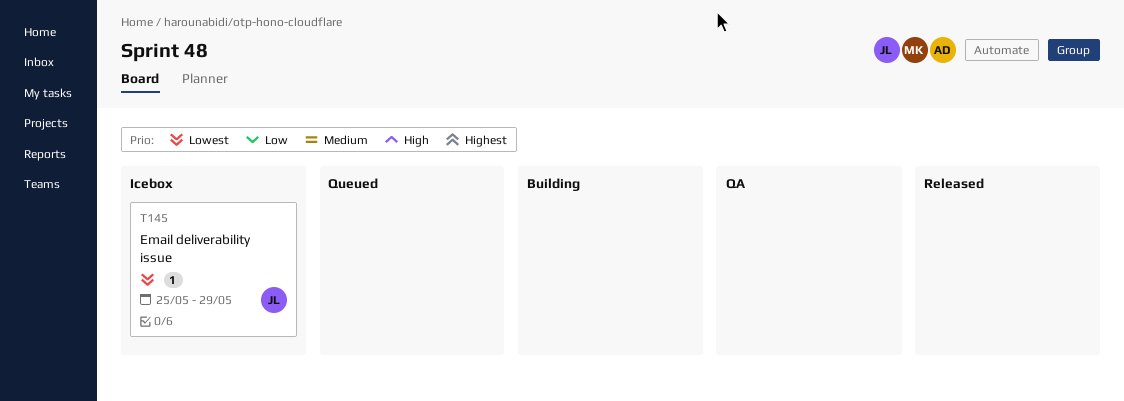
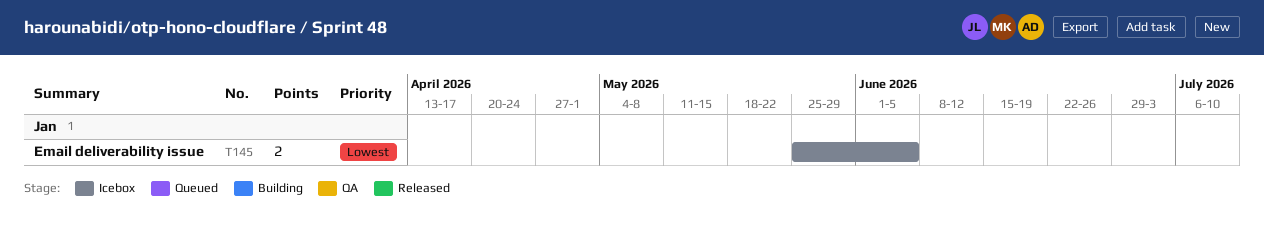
T145, estimate: 1 -> 2
T145, due: May 29 -> Jun 5

